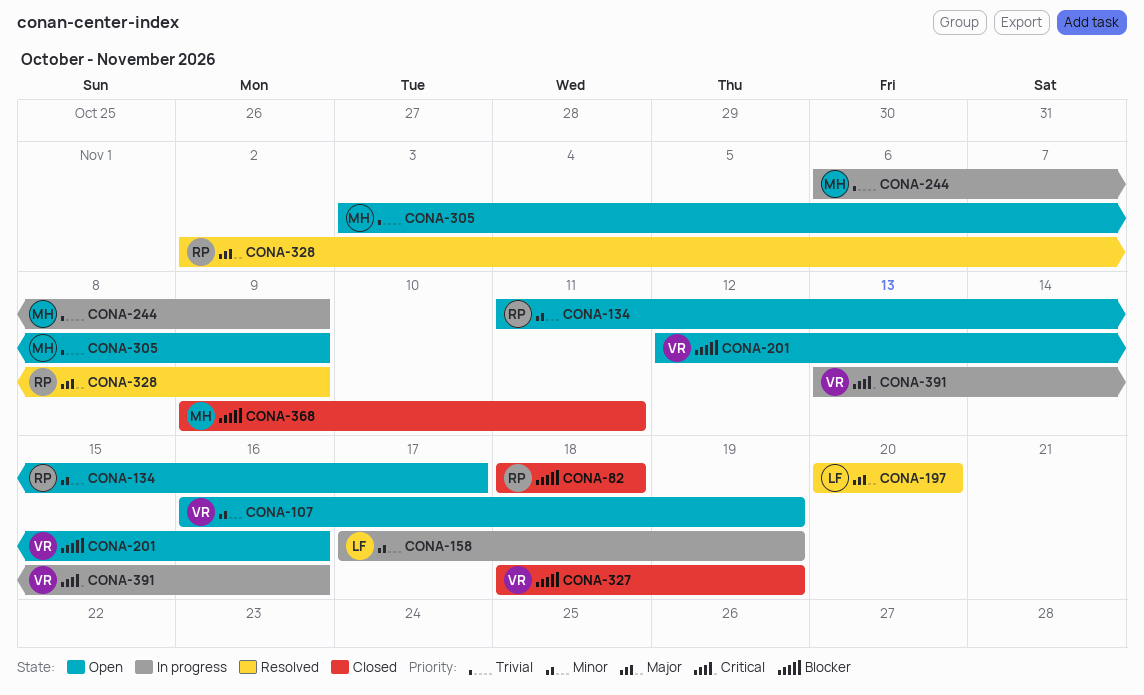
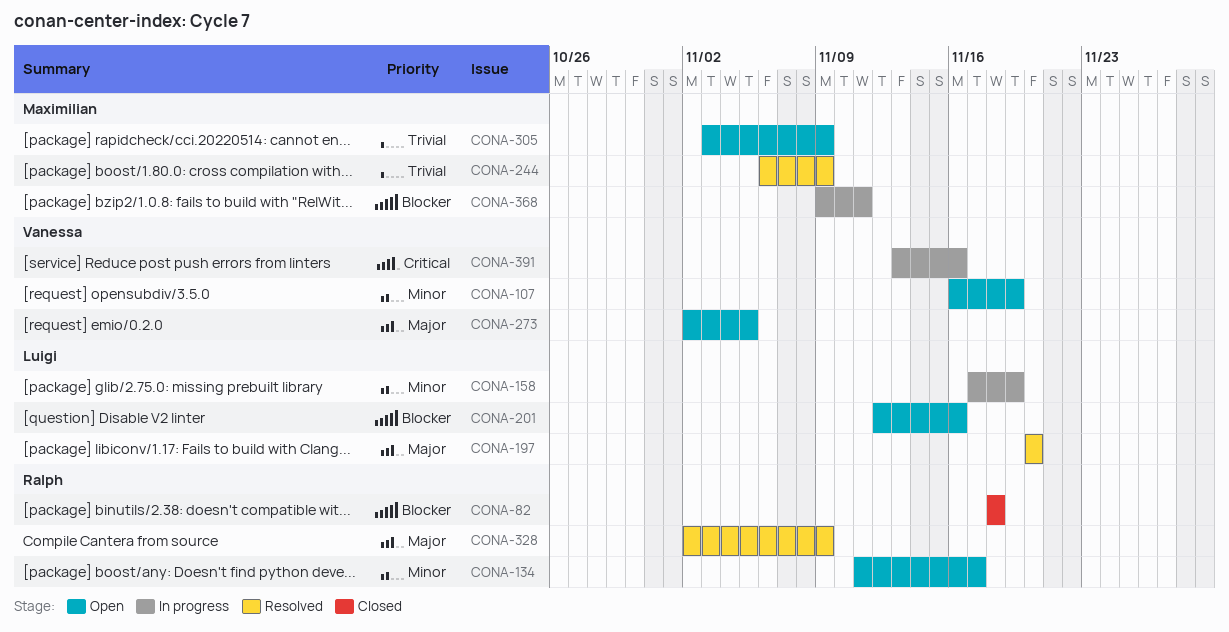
CONA-201, owner: Vanessa -> Luigi
CONA-244, status: In progress -> Resolved
CONA-273: none -> present
CONA-327: present -> none
CONA-368, status: Closed -> In progress

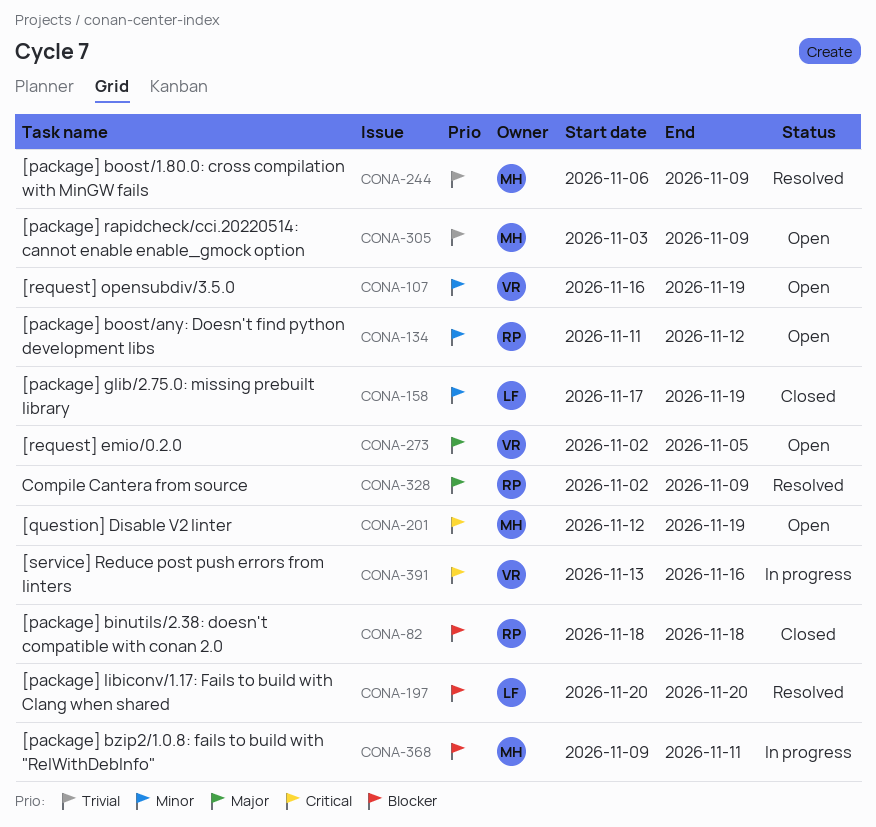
CONA-134, due: Nov 17 -> Nov 12
CONA-158, status: In progress -> Closed
CONA-197, priority: Major -> Blocker
CONA-201, owner: Luigi -> Maximilian
CONA-201, priority: Blocker -> Critical
CONA-201, due: Nov 16 -> Nov 19

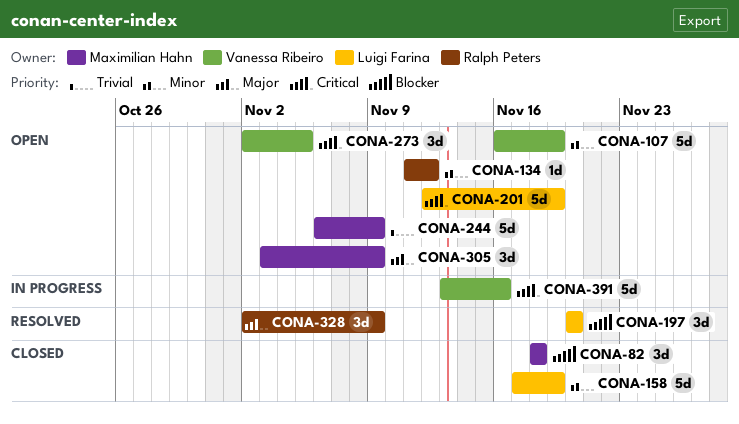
CONA-82, owner: Ralph Peters -> Maximilian Hahn
CONA-201, owner: Maximilian Hahn -> Luigi Farina
CONA-244, status: Resolved -> Open
CONA-273, priority: Major -> Critical
CONA-305, priority: Trivial -> Major
CONA-368: present -> none

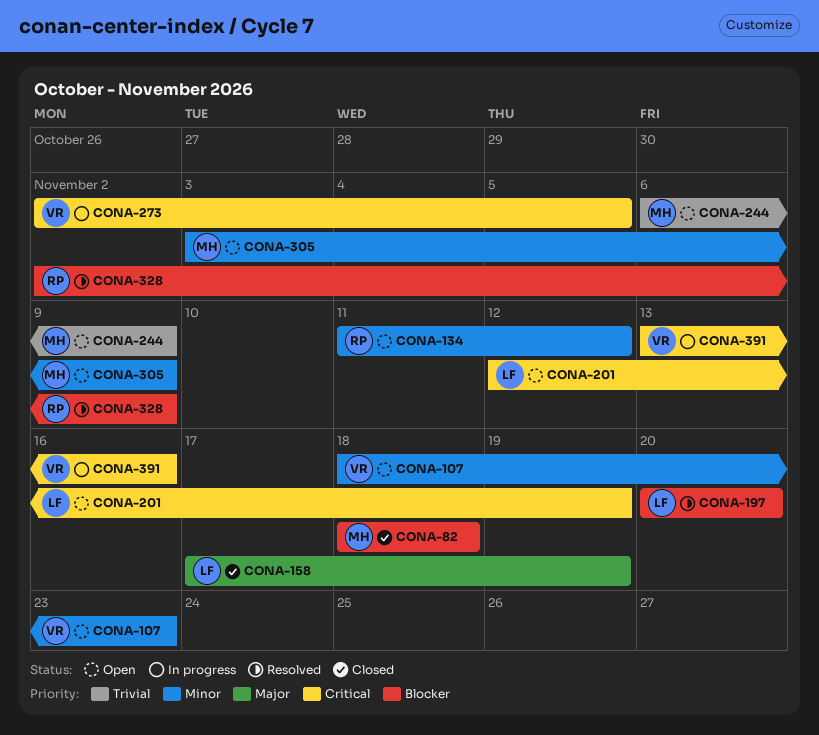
CONA-107, start: Nov 16 -> Nov 18
CONA-107, due: Nov 19 -> Nov 23
CONA-158, priority: Minor -> Major
CONA-273, status: Open -> In progress
CONA-305, priority: Major -> Minor
CONA-328, priority: Major -> Blocker

